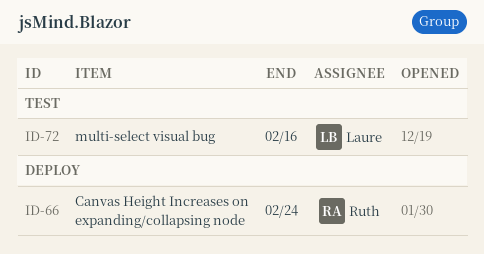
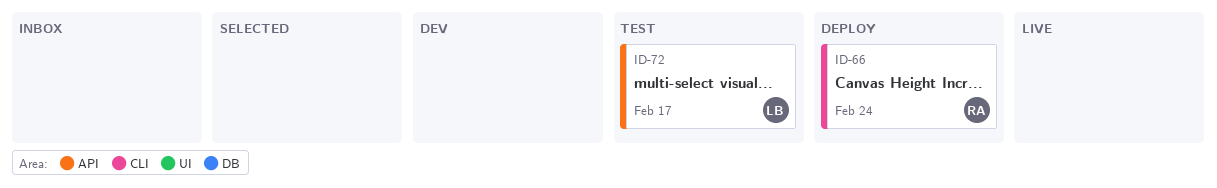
ID-72, due: Feb 16 -> Feb 17

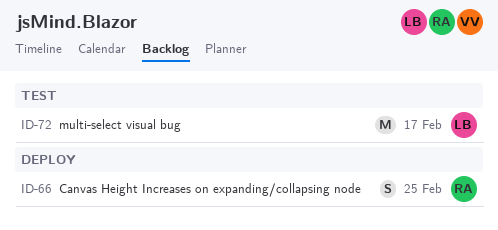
ID-66, due: Feb 24 -> Feb 25

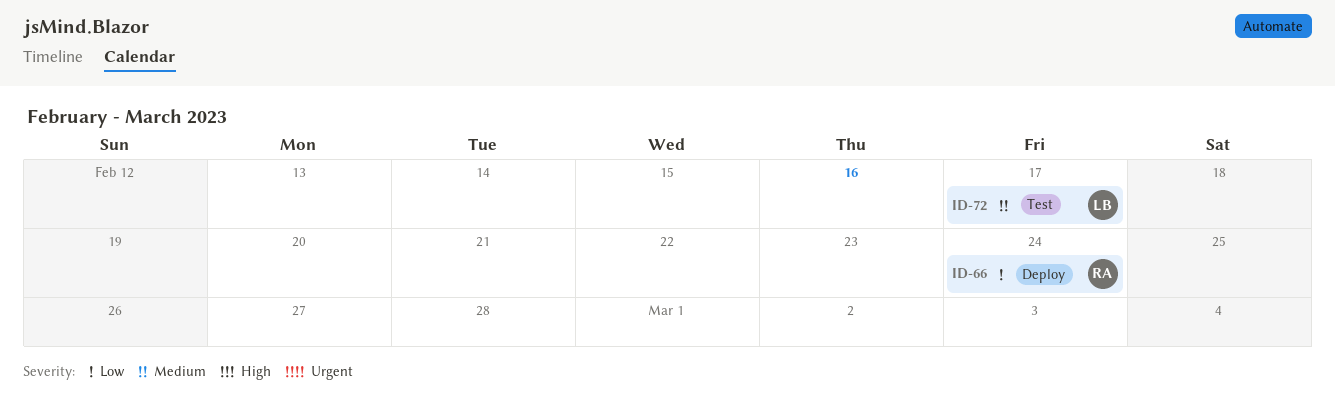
ID-66, due: Feb 25 -> Feb 24

